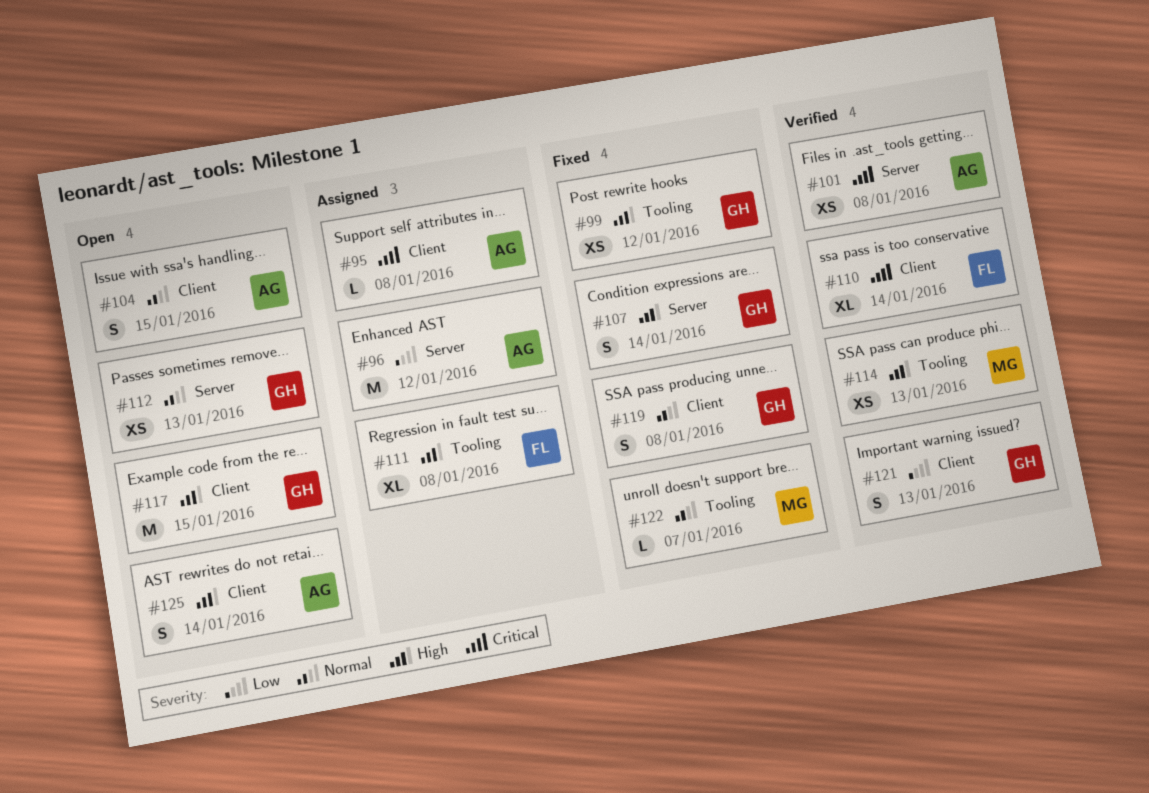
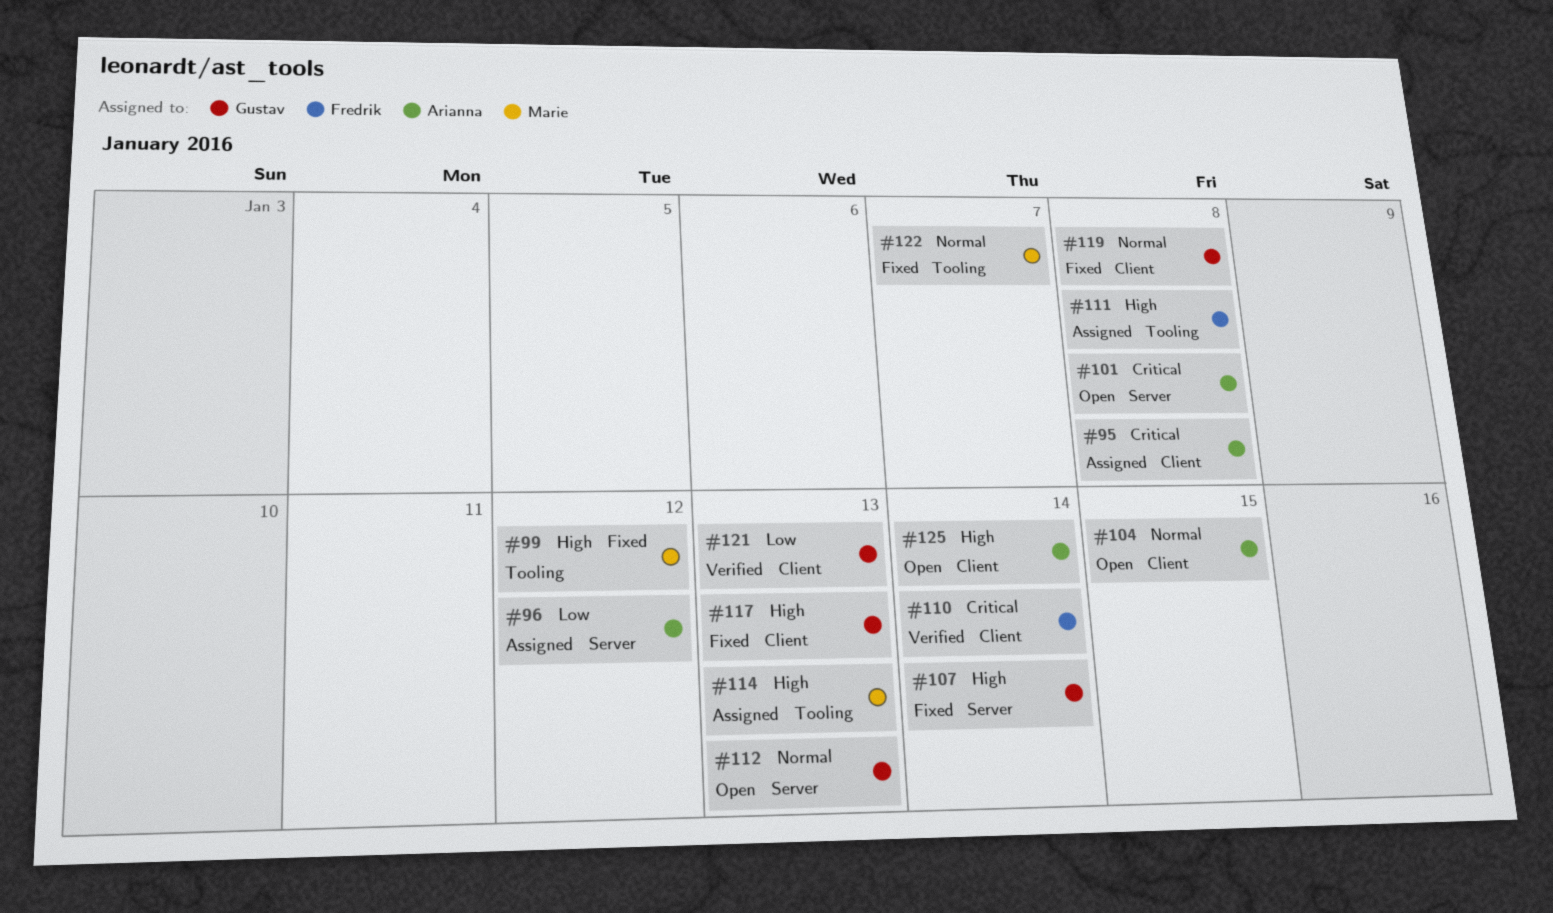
#99, owner: Gustav -> Marie
#101, status: Verified -> Open
#114, status: Verified -> Assigned
#117, status: Open -> Fixed
#117, due: Jan 15 -> Jan 13

